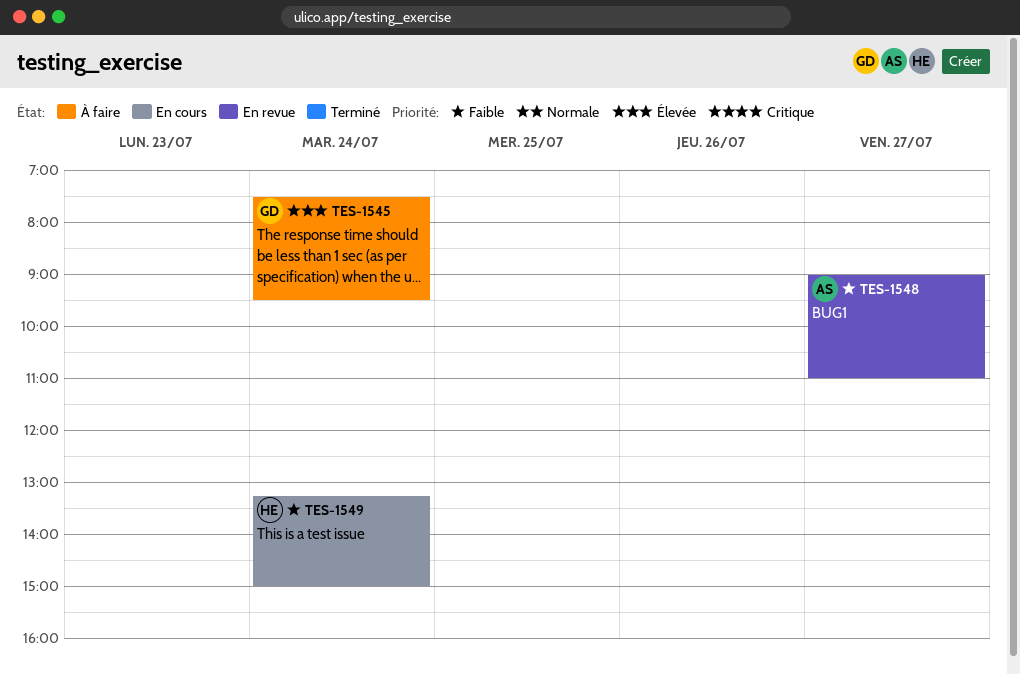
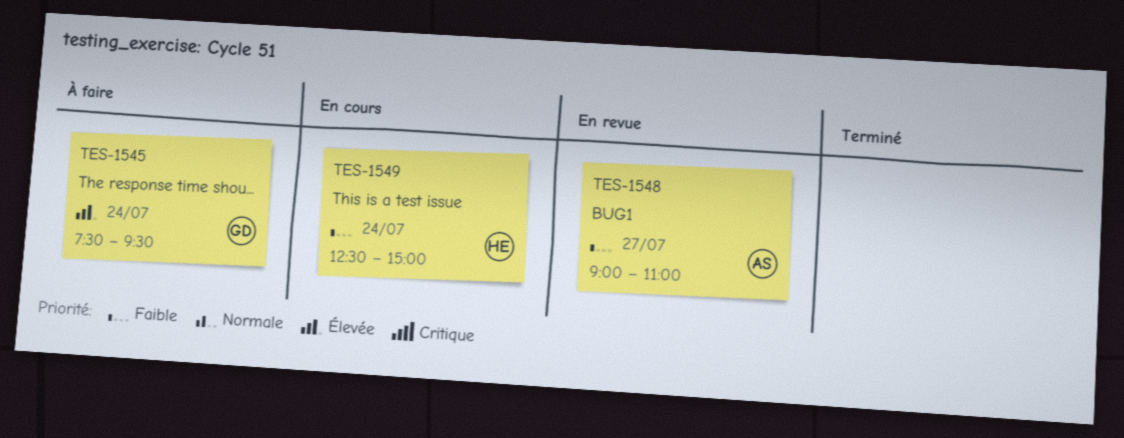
TES-1549, begins: 13:15 -> 12:30

